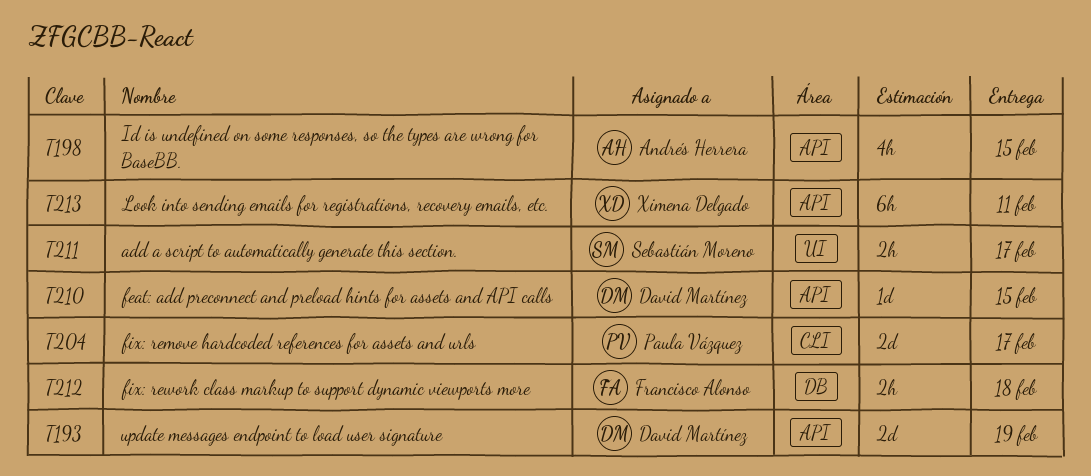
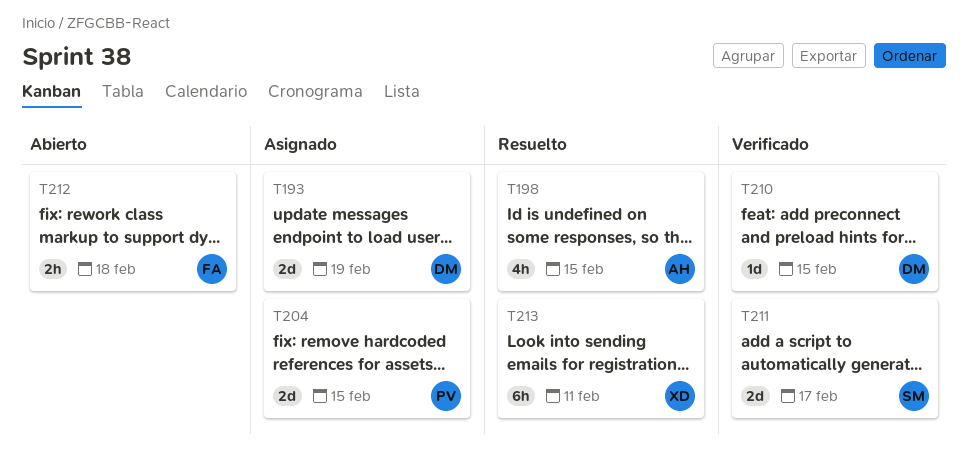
T204, due: Feb 17 -> Feb 15
T211, estimate: 2h -> 2d

